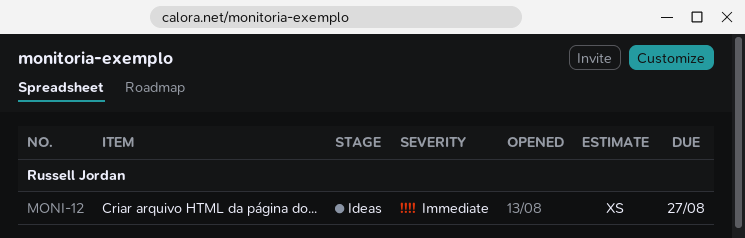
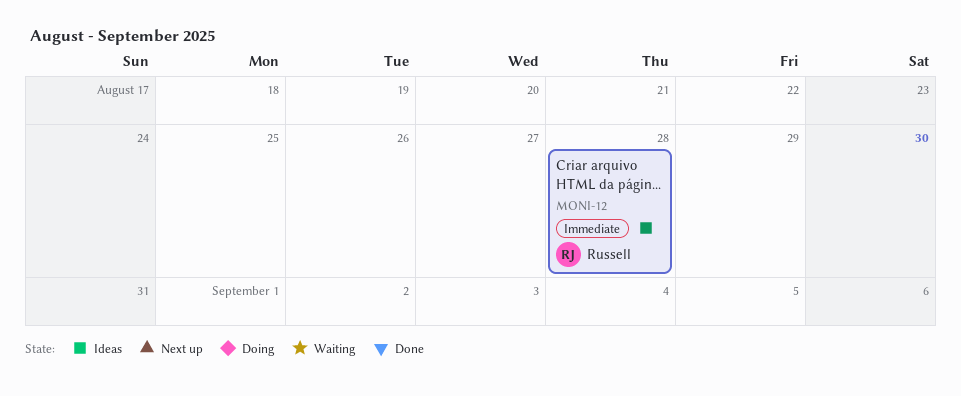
MONI-12, due: Aug 27 -> Aug 28

